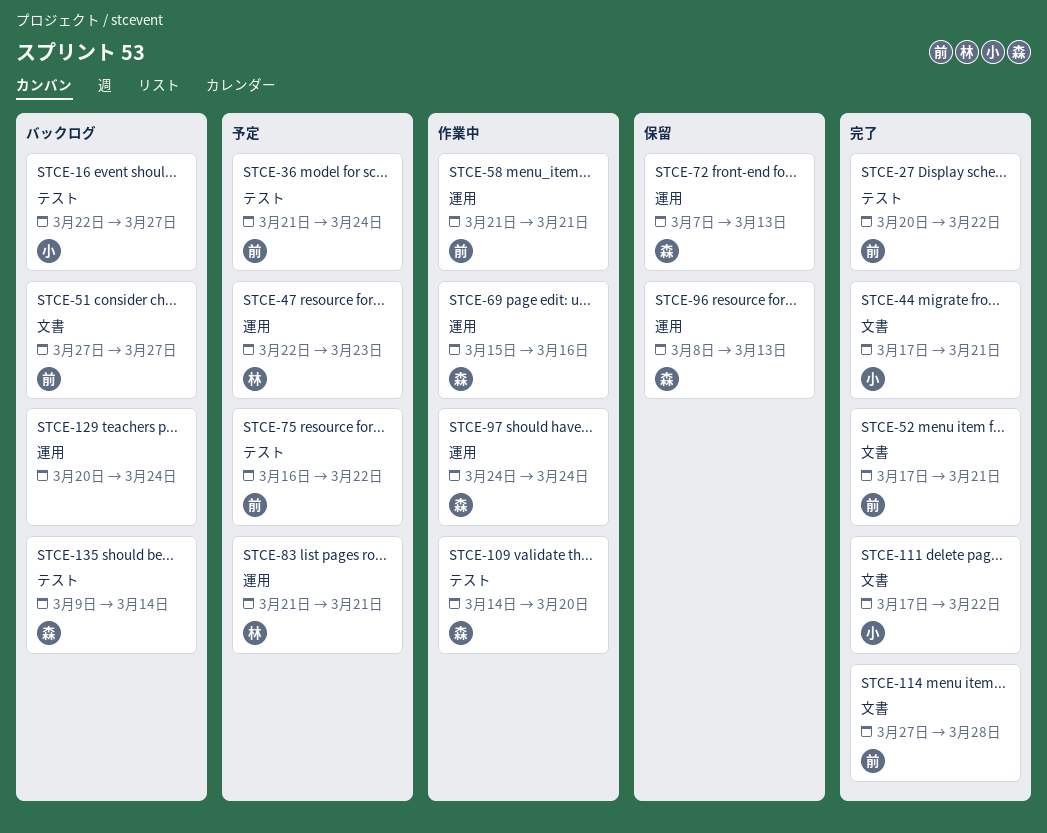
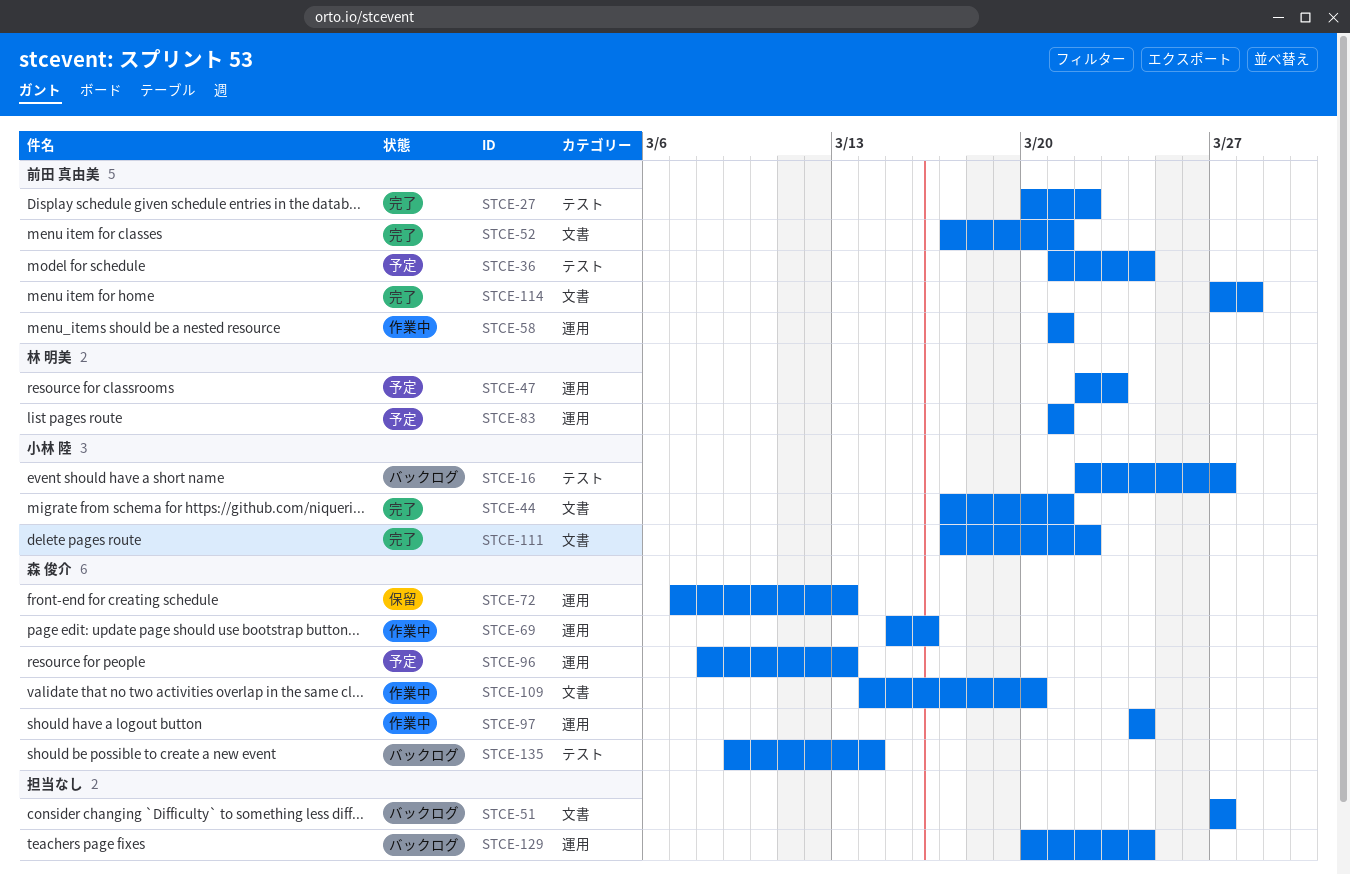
STCE-51, owner: 前田 真由美 -> none
STCE-75: present -> none
STCE-96, status: 保留 -> 予定
STCE-109, label: テスト -> 文書

